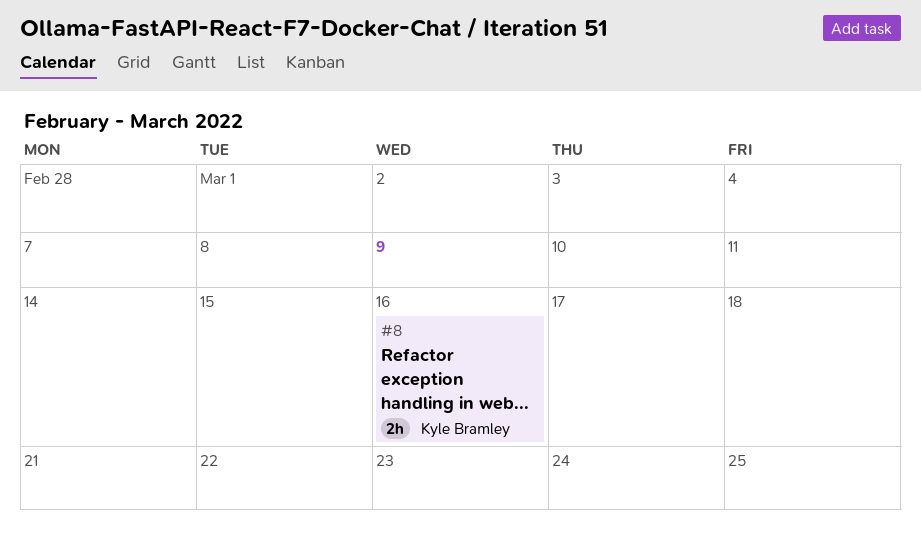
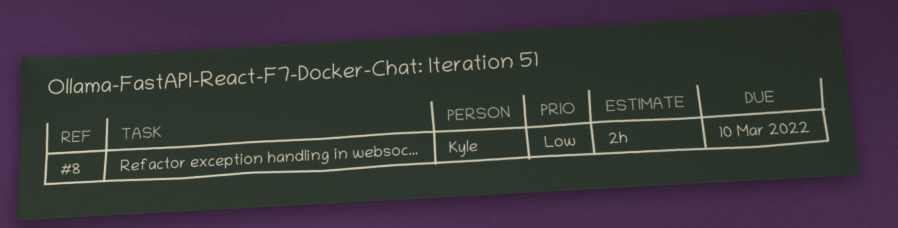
#8, due: Mar 16 -> Mar 10

